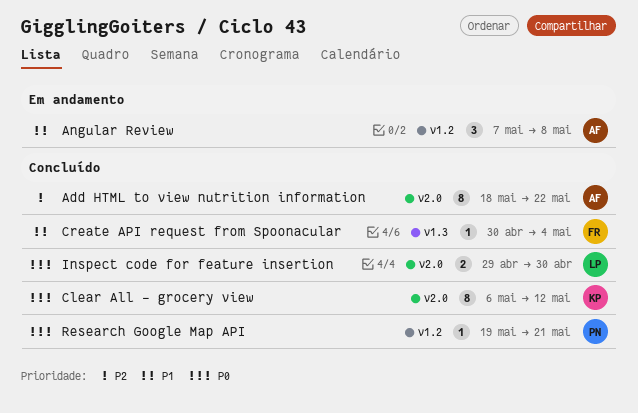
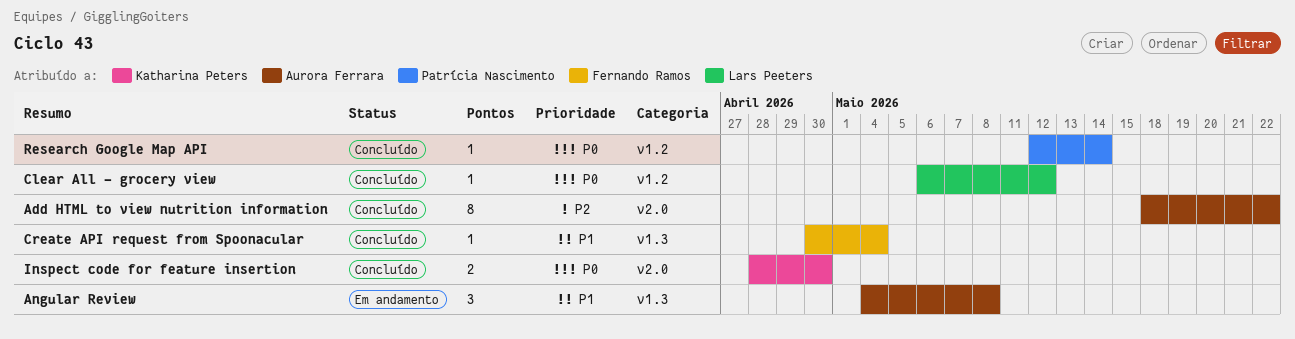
Angular Review, label: v1.2 -> v1.3
Angular Review, start: May 7 -> May 4
Clear All - grocery view, owner: Katharina Peters -> Lars Peeters
Clear All - grocery view, label: v2.0 -> v1.2
Clear All - grocery view, estimate: 8 -> 1
Inspect code for feature insertion, owner: Lars Peeters -> Katharina Peters
Inspect code for feature insertion, start: Apr 29 -> Apr 28
Research Google Map API, start: May 19 -> May 12
Research Google Map API, due: May 21 -> May 14

